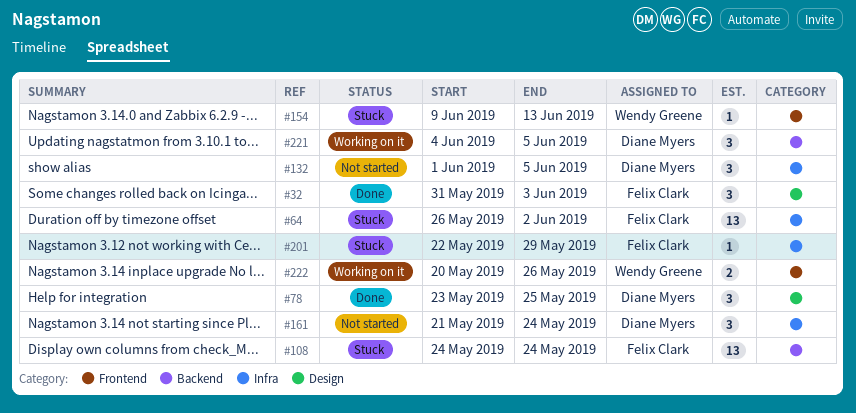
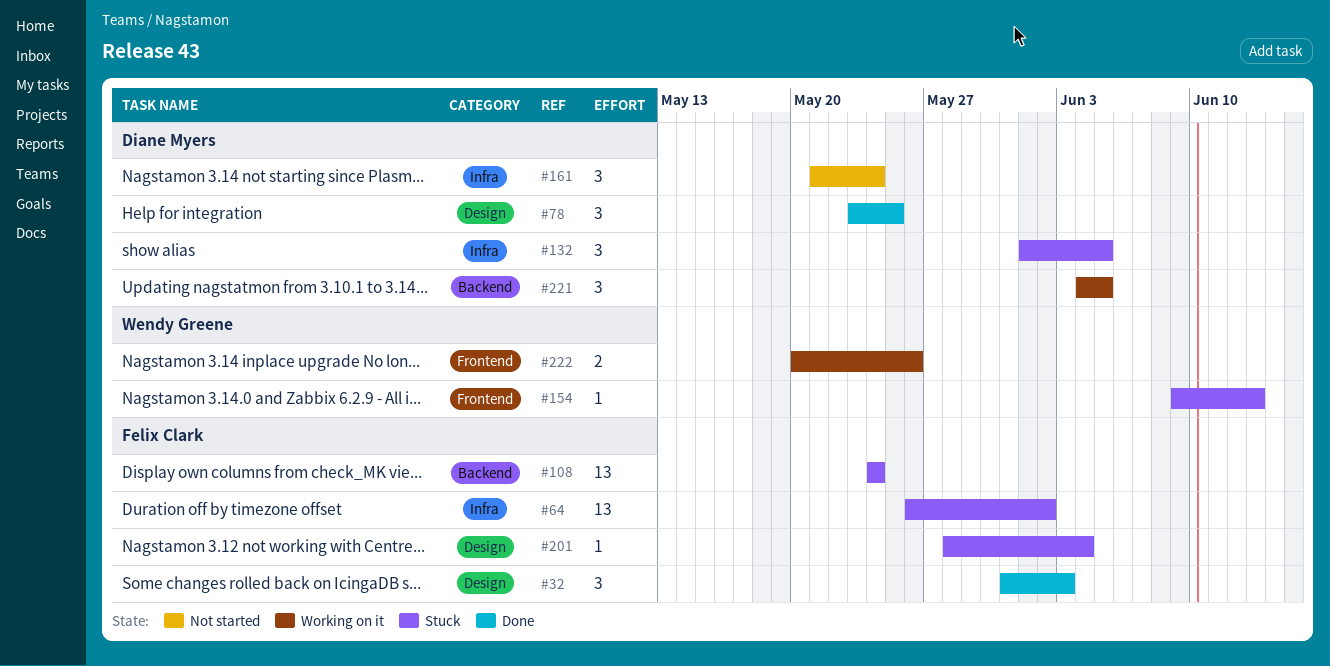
#132, status: Not started -> Stuck
#201, label: Infra -> Design
#201, start: May 22 -> May 28
#201, due: May 29 -> Jun 4

